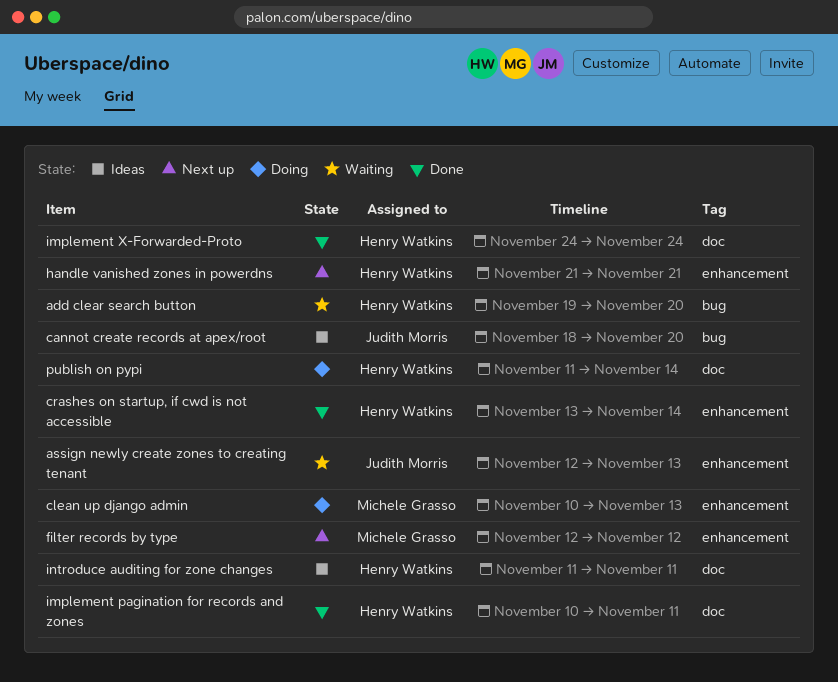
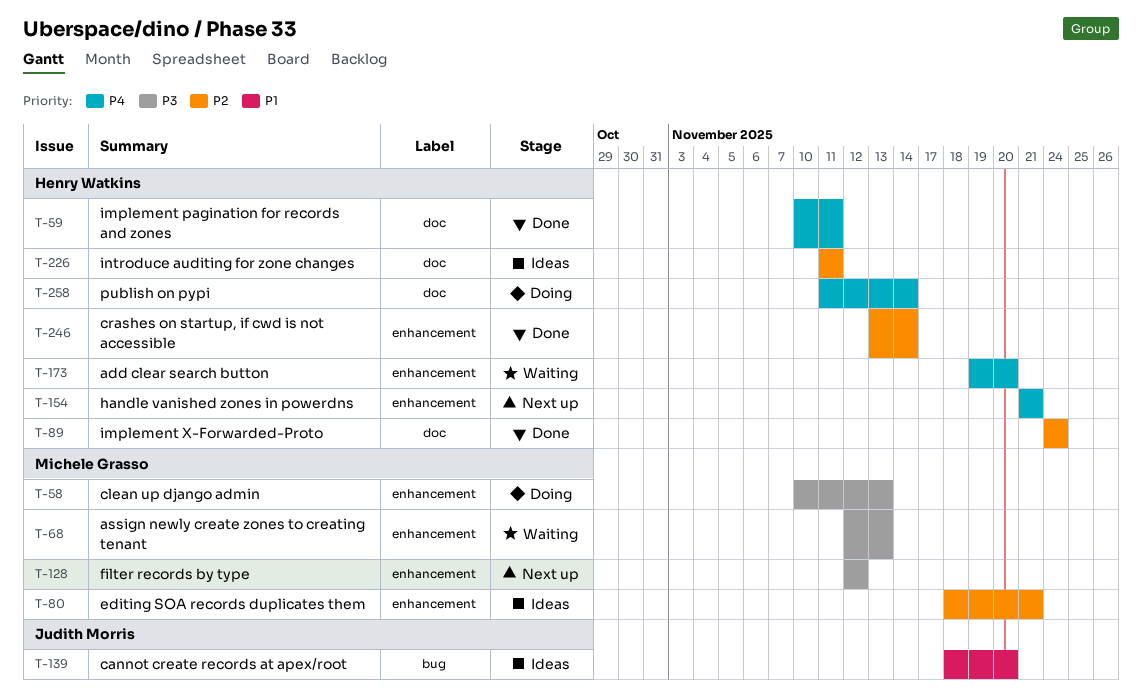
add clear search button, label: bug -> enhancement
assign newly create zones to creating tenant, owner: Judith Morris -> Michele Grasso
editing SOA records duplicates them: none -> present

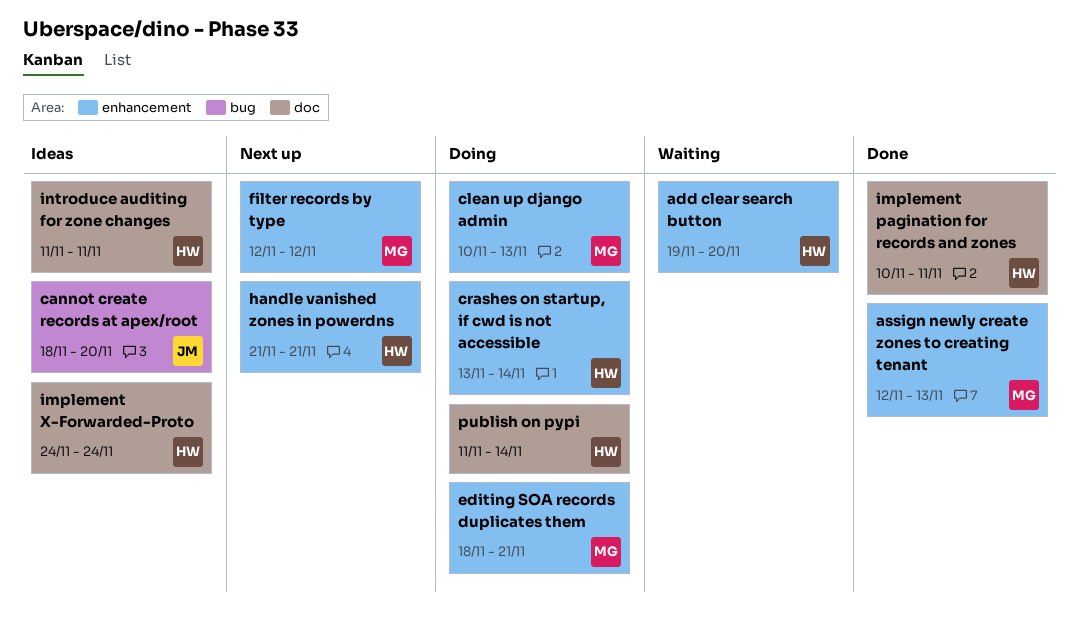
assign newly create zones to creating tenant, status: Waiting -> Done
crashes on startup, if cwd is not accessible, status: Done -> Doing
editing SOA records duplicates them, status: Ideas -> Doing
implement X-Forwarded-Proto, status: Done -> Ideas

